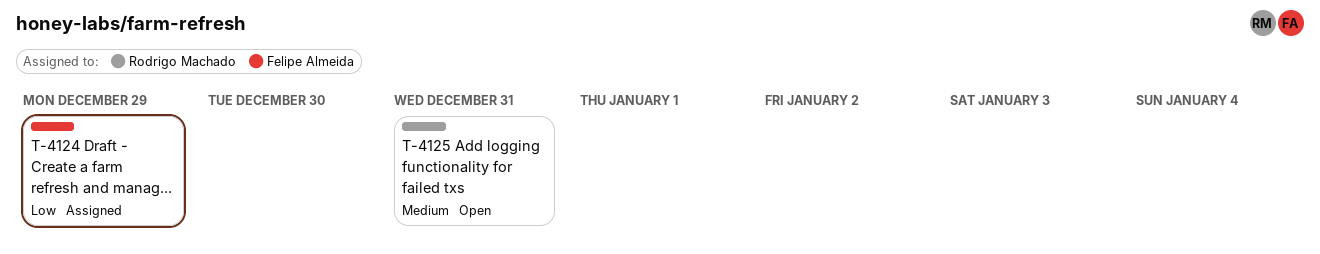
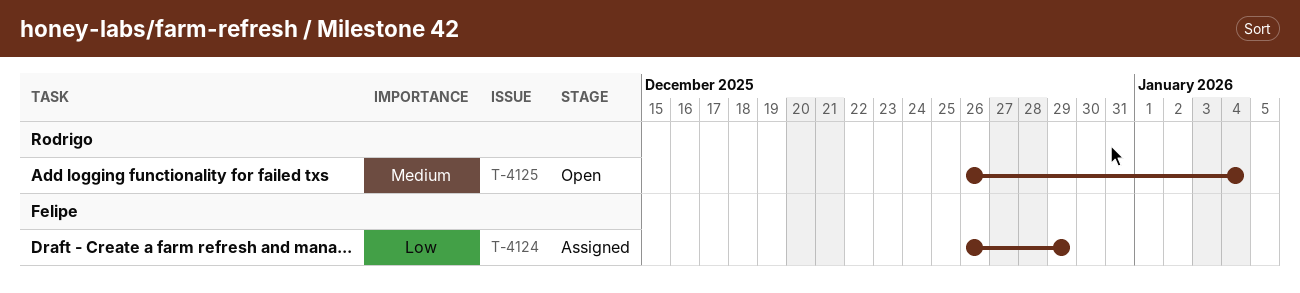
T-4125, due: Dec 31 -> Jan 4

